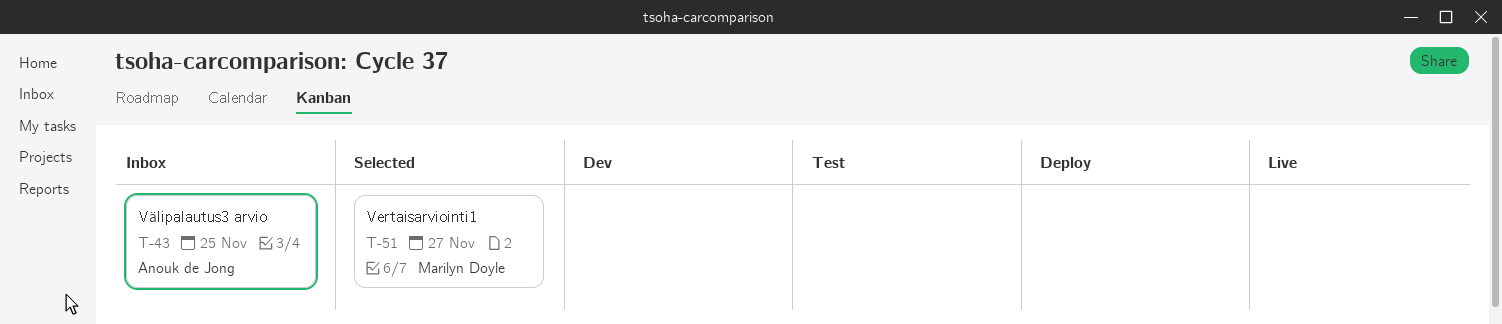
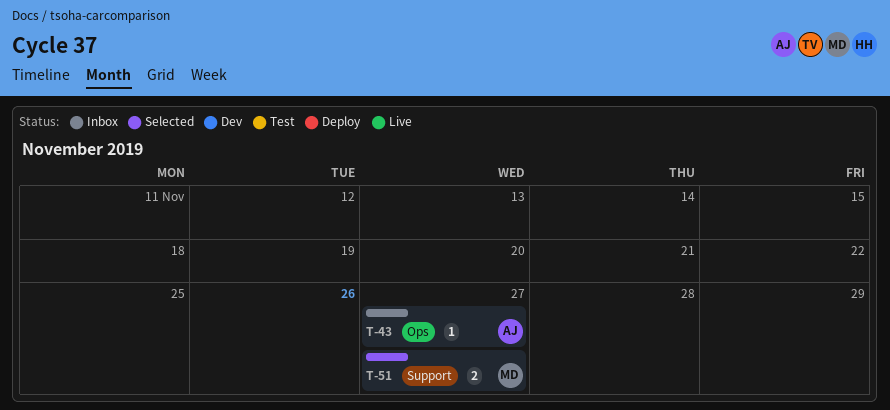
T-43, due: Nov 25 -> Nov 27

